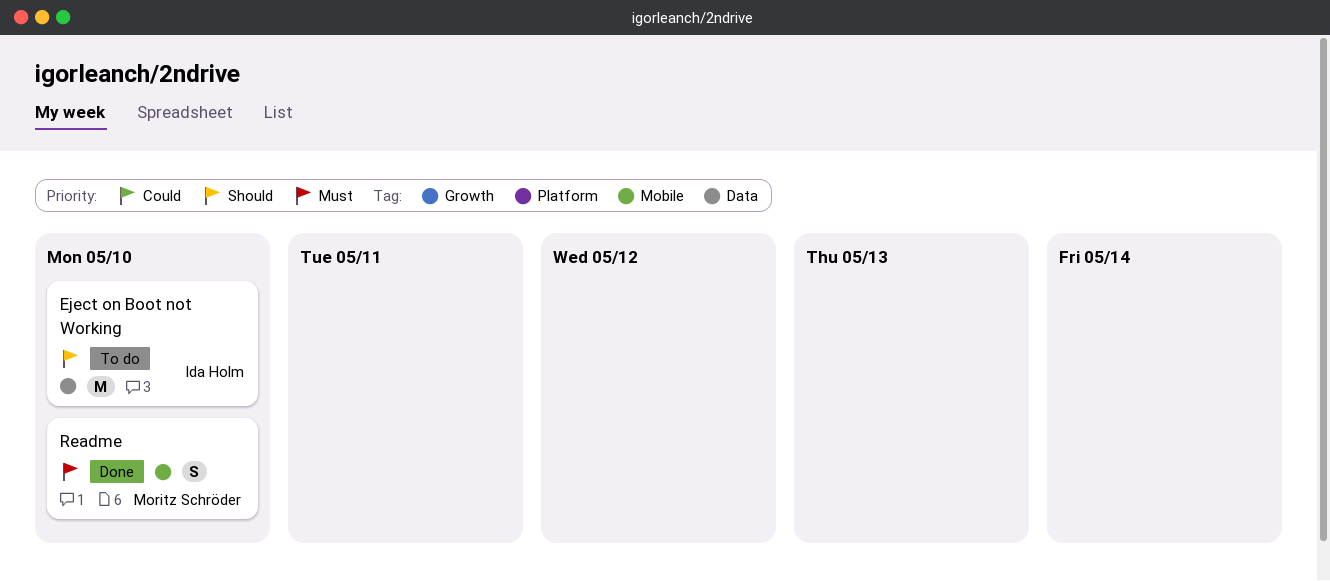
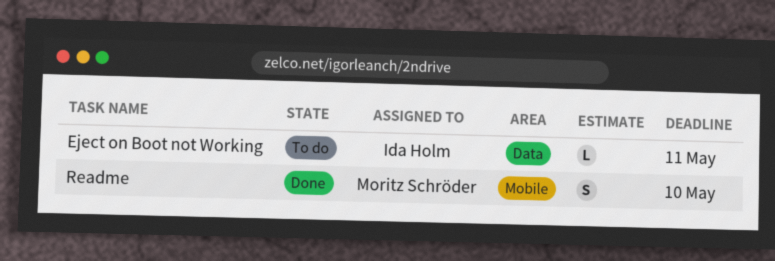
Eject on Boot not Working, estimate: M -> L
Eject on Boot not Working, due: May 10 -> May 11

